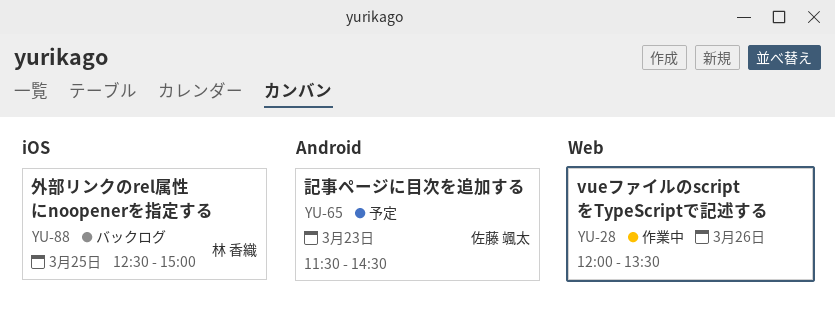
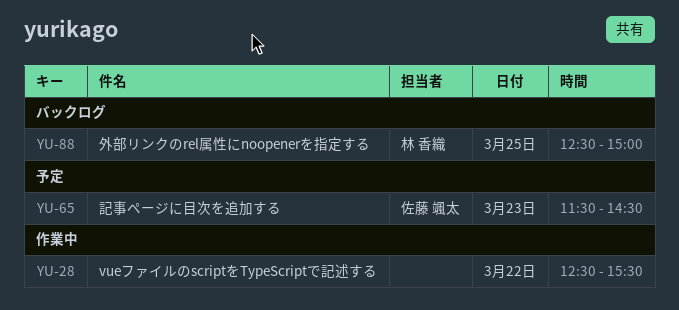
YU-28, day: Mar 26 -> Mar 22
YU-28, begins: 12:00 -> 12:30
YU-28, ends: 13:30 -> 15:30

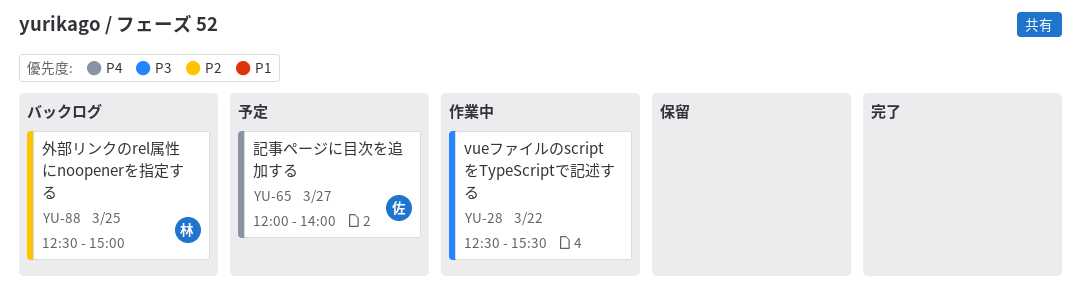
YU-65, day: Mar 23 -> Mar 27
YU-65, begins: 11:30 -> 12:00
YU-65, ends: 14:30 -> 14:00

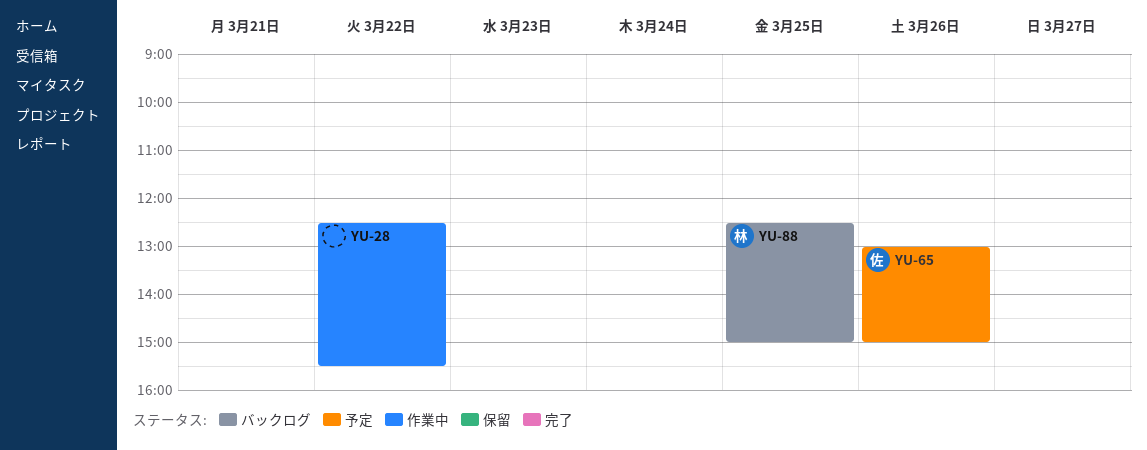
YU-65, day: Mar 27 -> Mar 26
YU-65, begins: 12:00 -> 13:00
YU-65, ends: 14:00 -> 15:00

